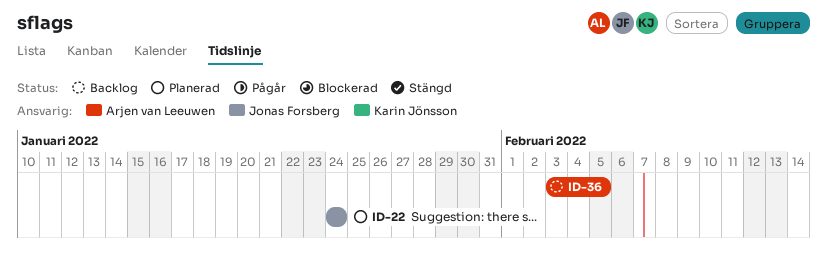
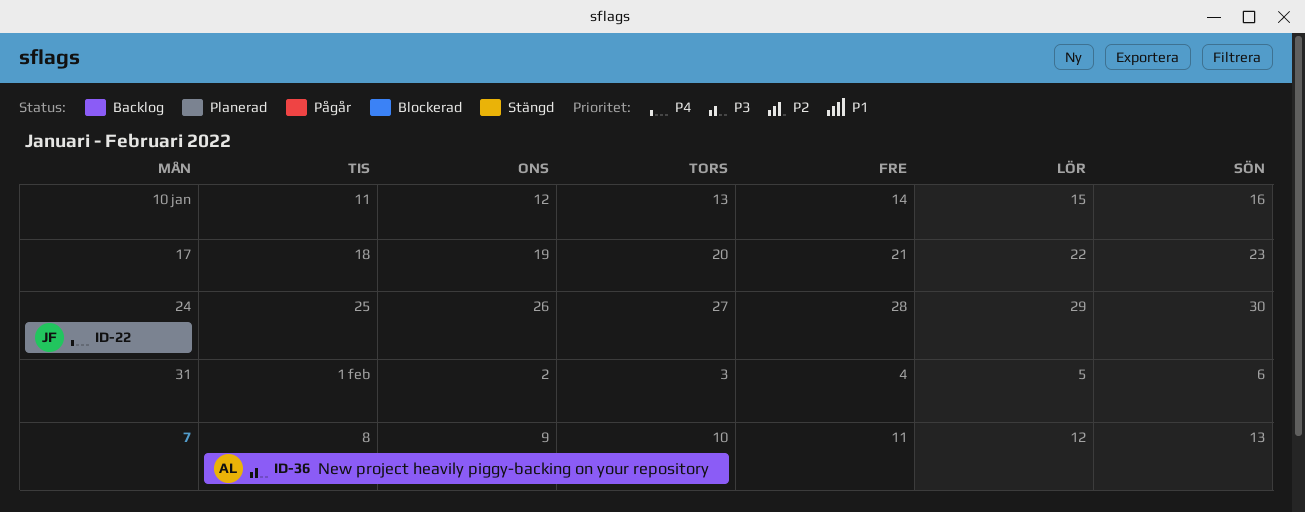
ID-36, start: Feb 3 -> Feb 8
ID-36, due: Feb 5 -> Feb 10

